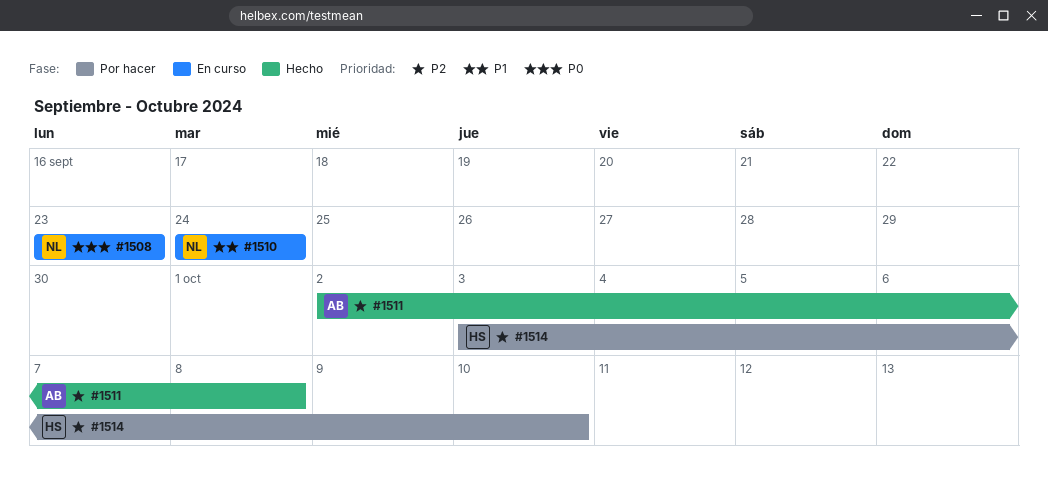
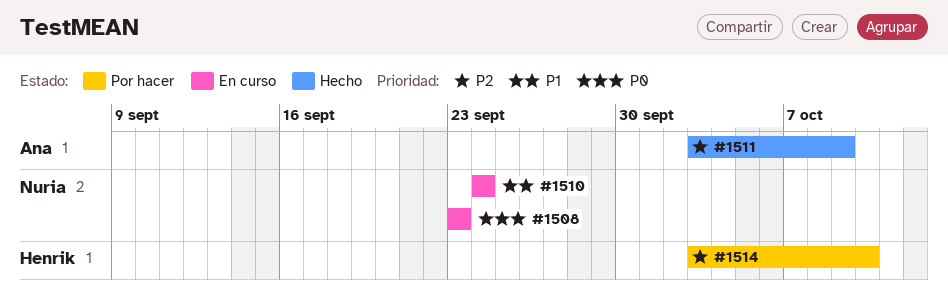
#1511, start: Oct 2 -> Oct 3
#1511, due: Oct 8 -> Oct 9

